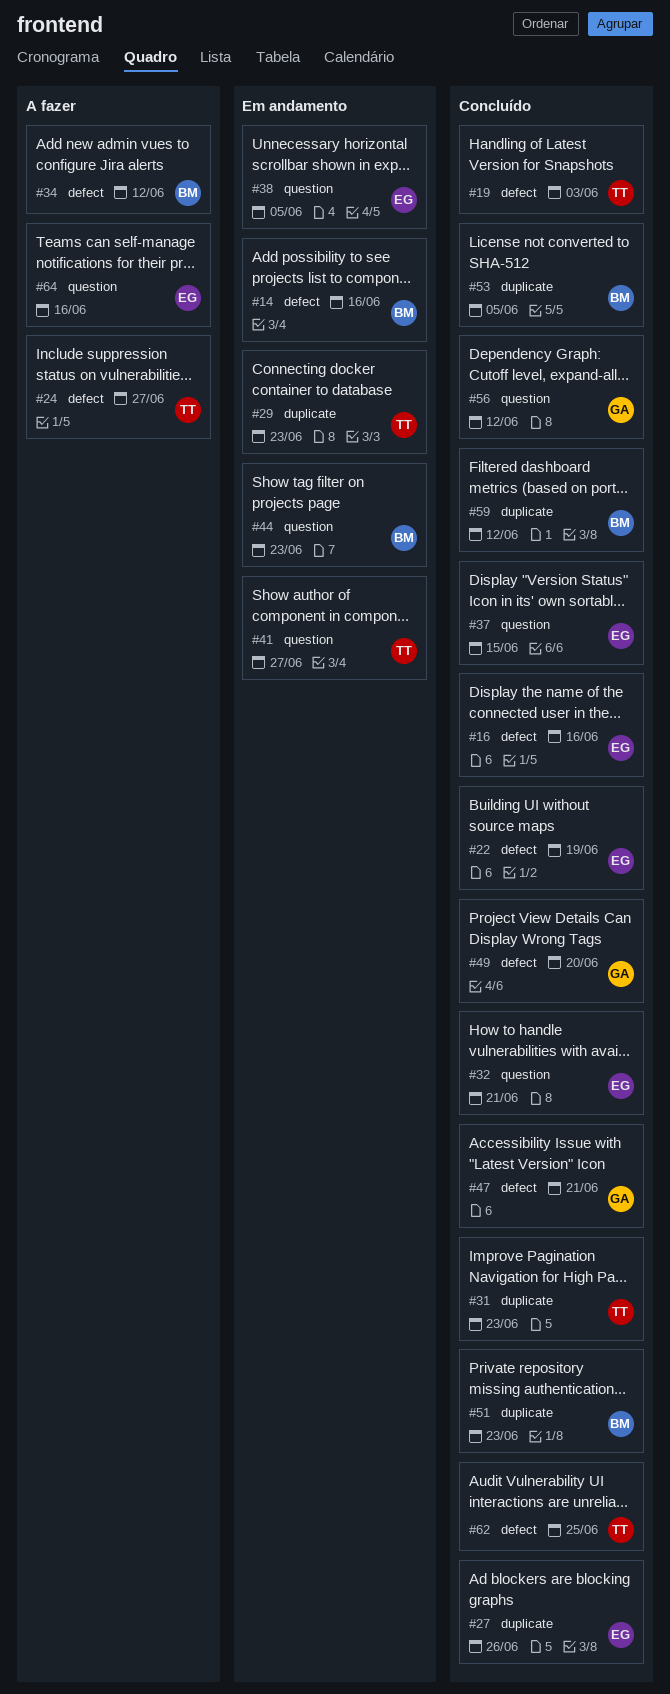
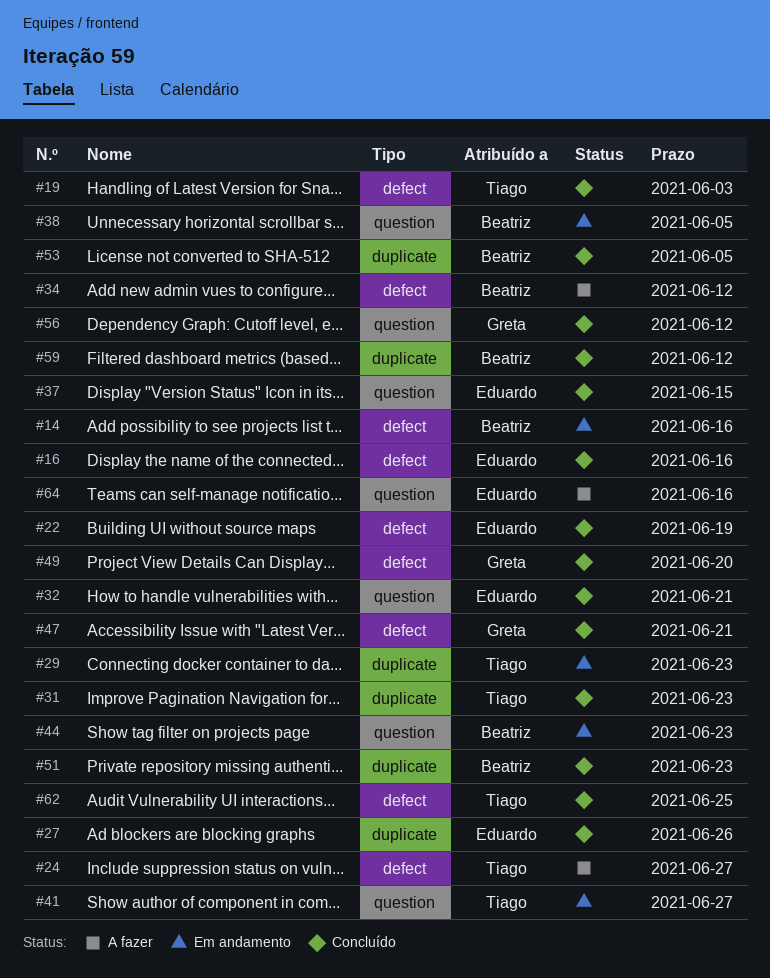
#38, owner: Eduardo -> Beatriz

